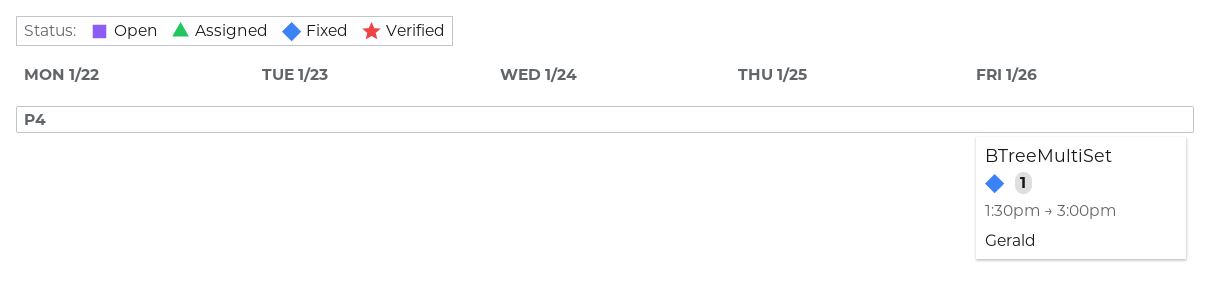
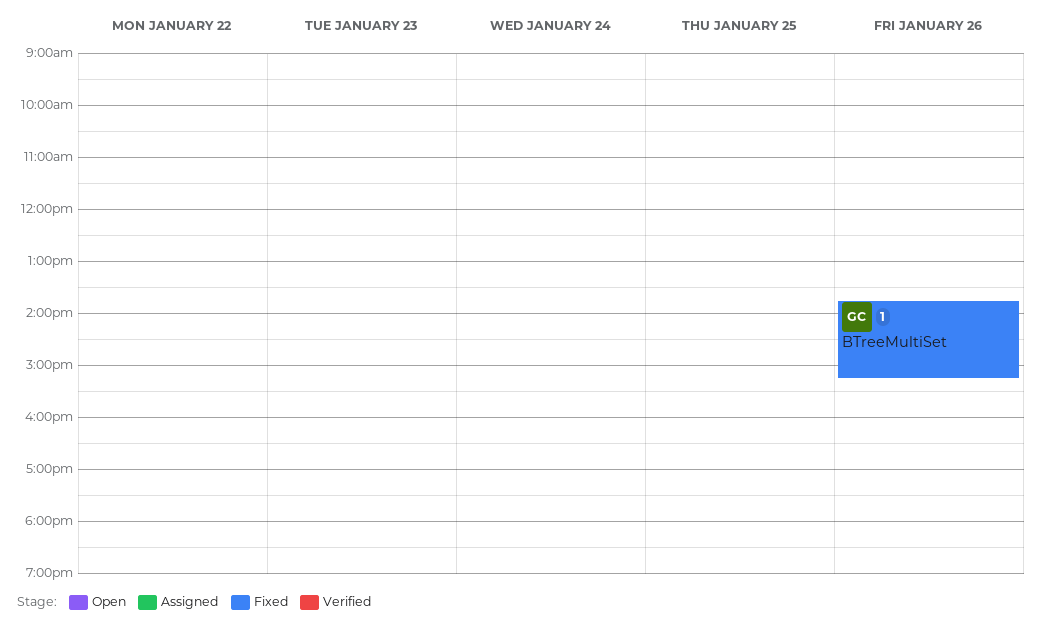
BTreeMultiSet, begins: 13:30 -> 13:45
BTreeMultiSet, ends: 15:00 -> 15:15

